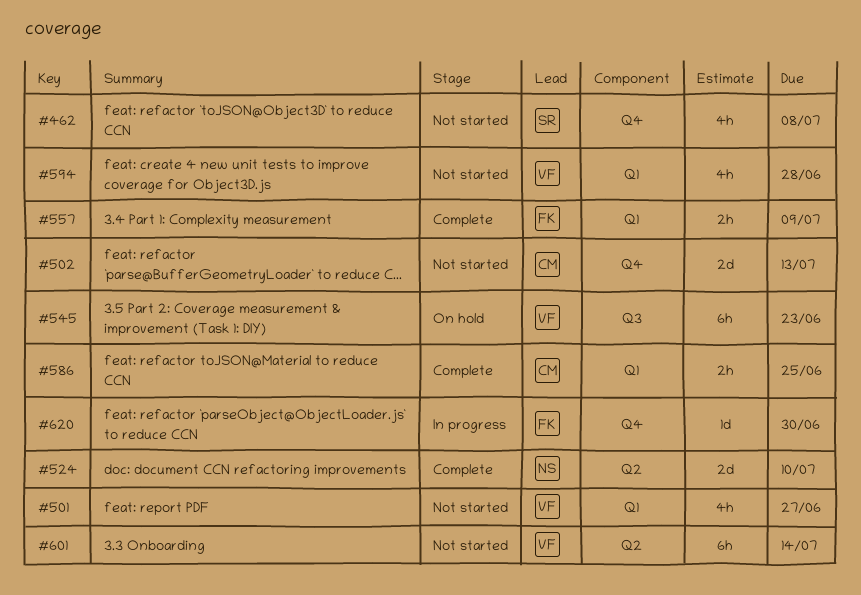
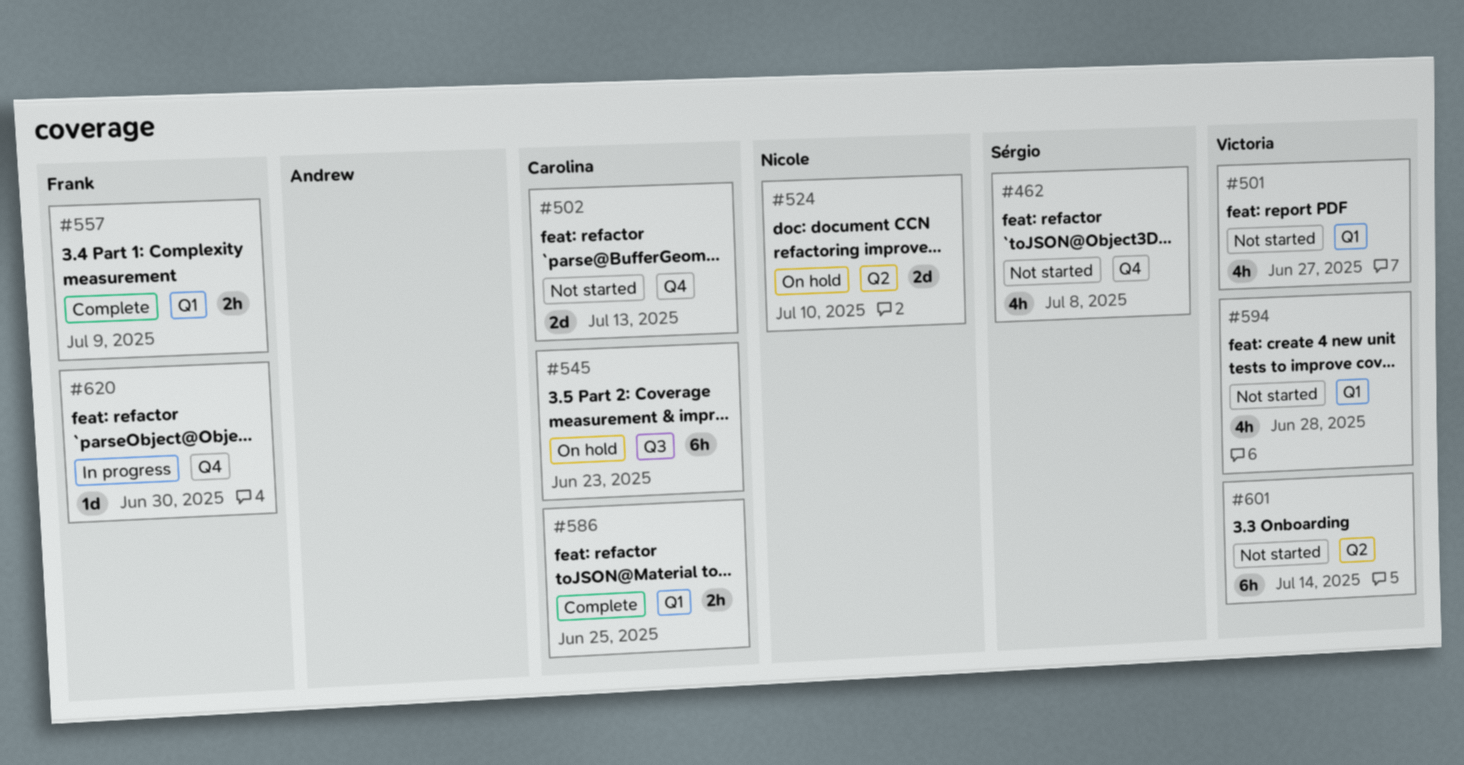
#524, status: Complete -> On hold
#545, owner: Victoria -> Carolina

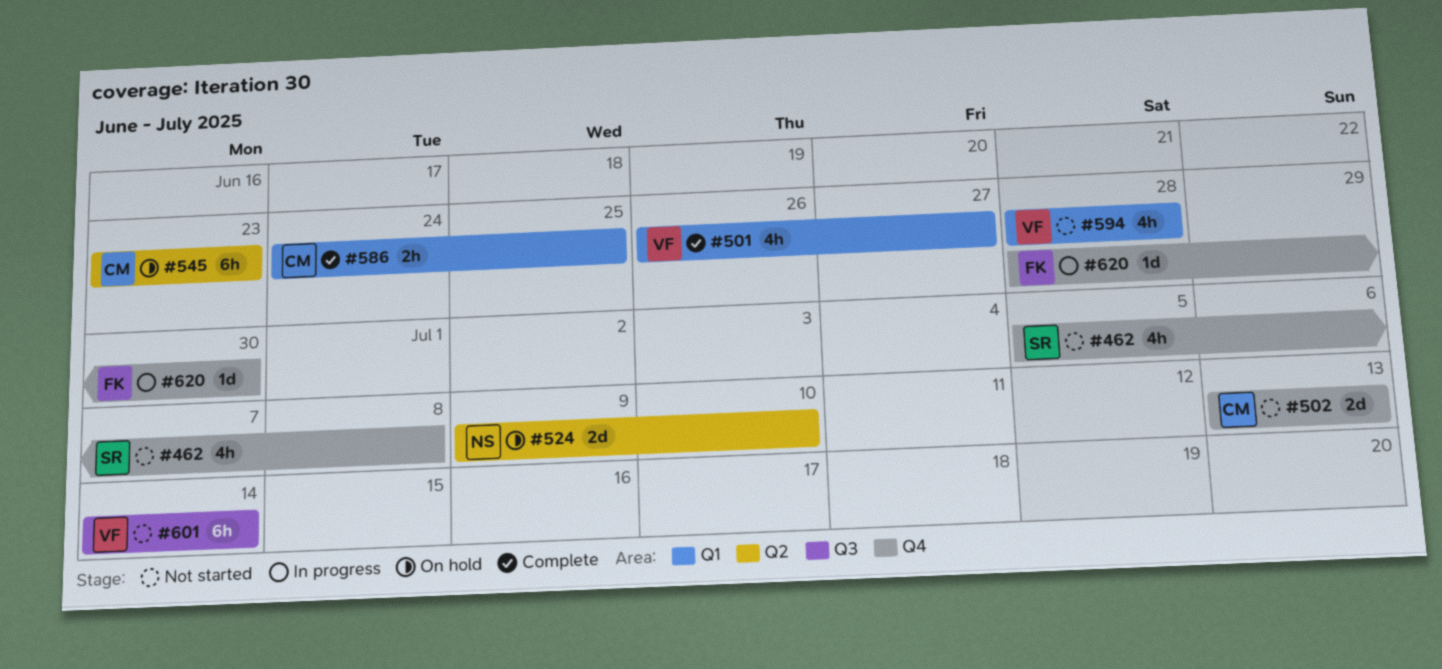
#501, status: Not started -> Complete
#545, label: Q3 -> Q2
#557: present -> none
#601, label: Q2 -> Q3

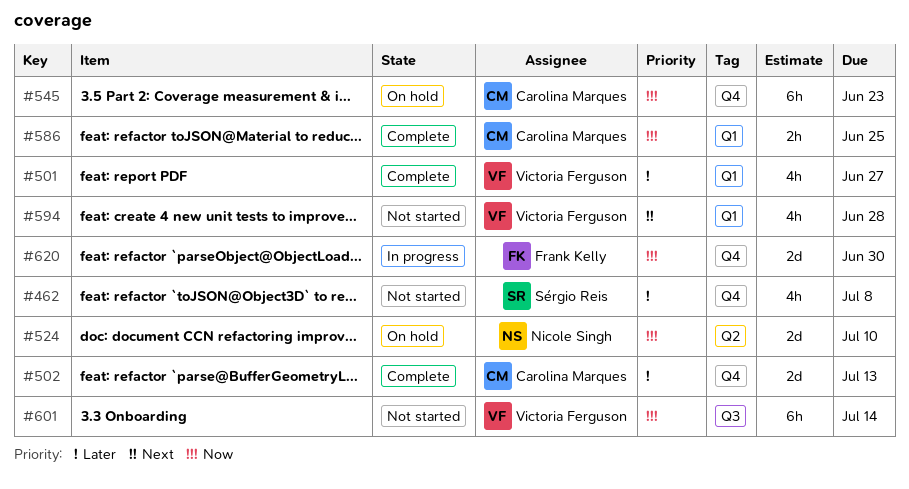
#502, status: Not started -> Complete
#545, label: Q2 -> Q4
#620, estimate: 1d -> 2d

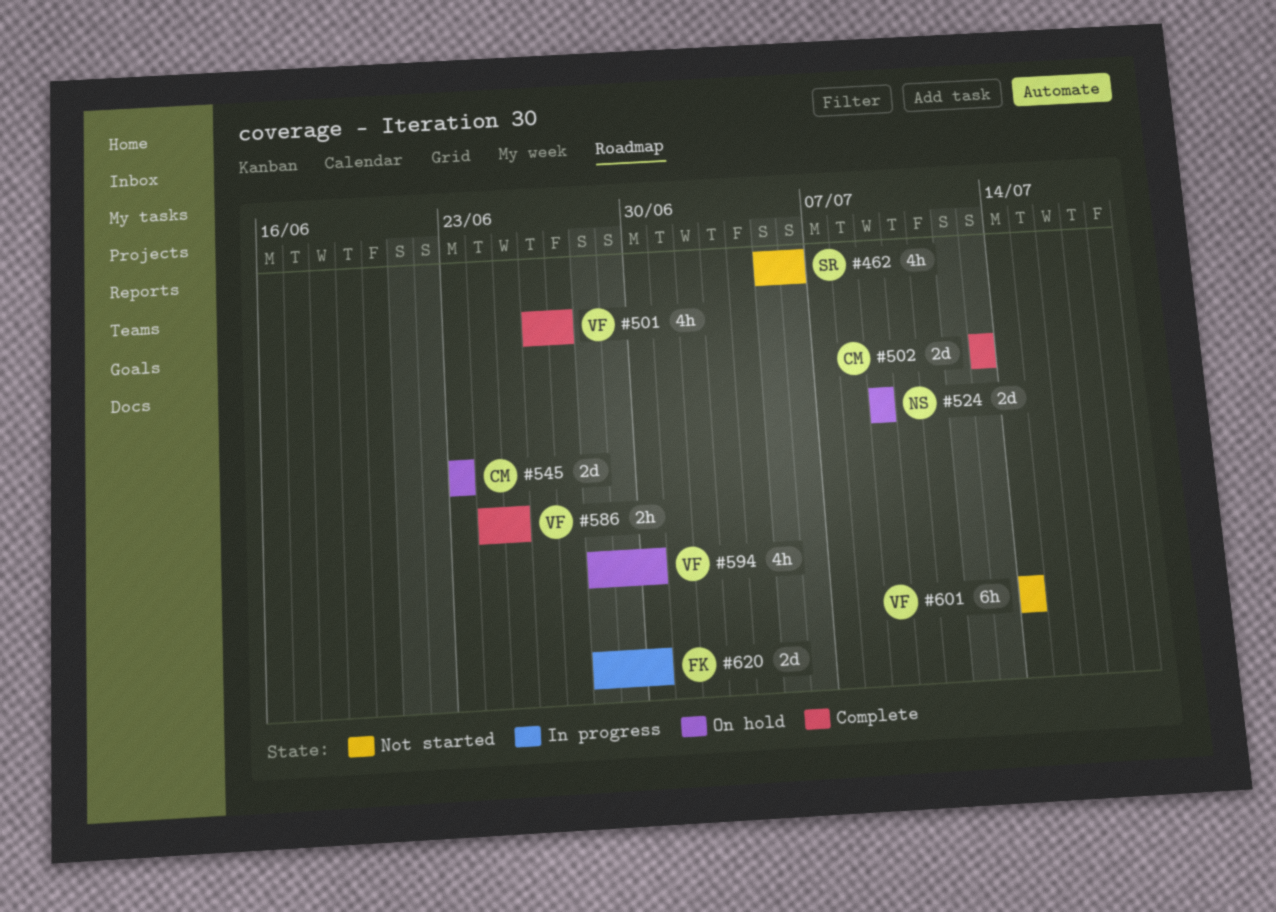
#462, due: Jul 8 -> Jul 6
#524, due: Jul 10 -> Jul 9
#545, estimate: 6h -> 2d
#586, owner: Carolina Marques -> Victoria Ferguson
#594, status: Not started -> On hold
#594, due: Jun 28 -> Jun 30

